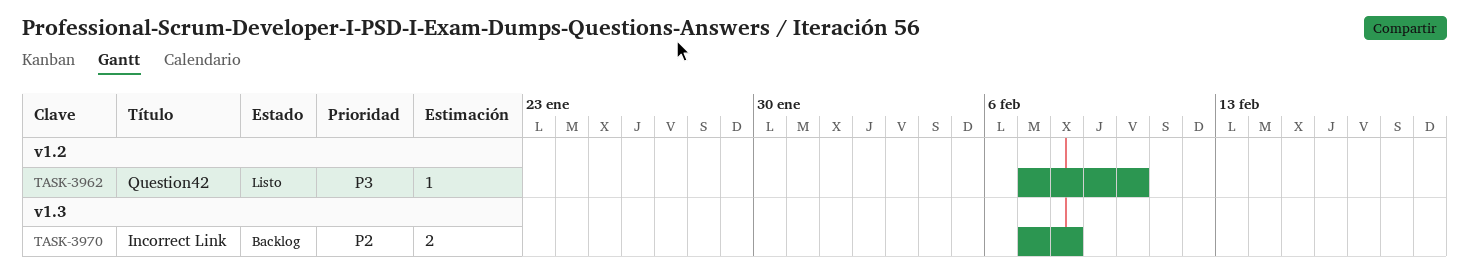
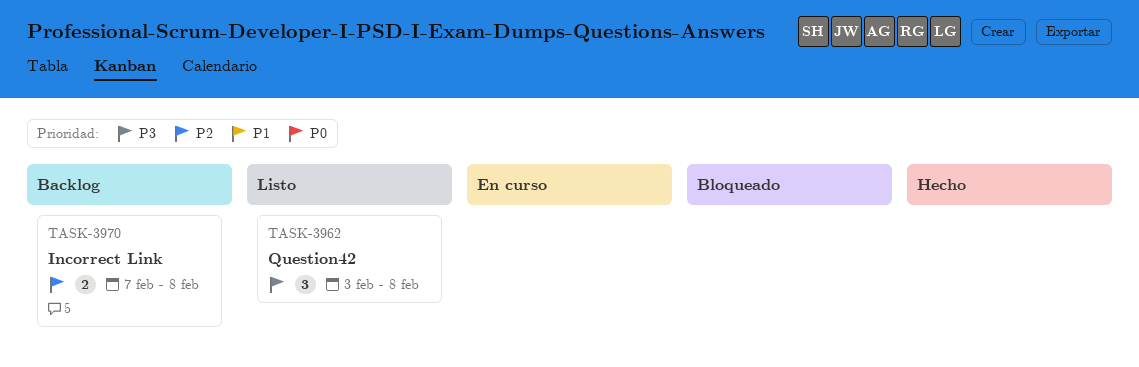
TASK-3962, estimate: 1 -> 3
TASK-3962, start: Feb 7 -> Feb 3
TASK-3962, due: Feb 10 -> Feb 8

